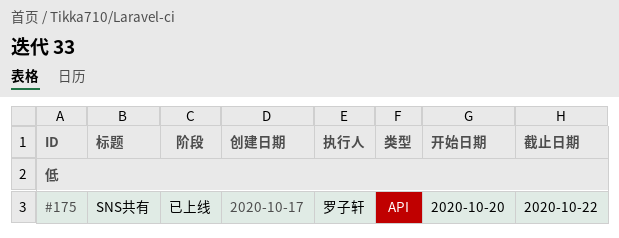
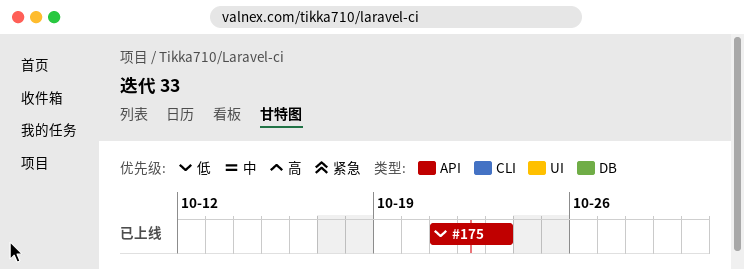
#175, start: Oct 20 -> Oct 21
#175, due: Oct 22 -> Oct 23

